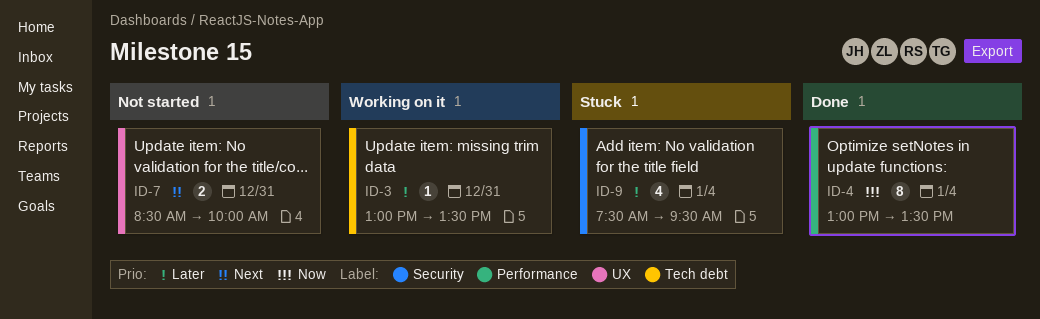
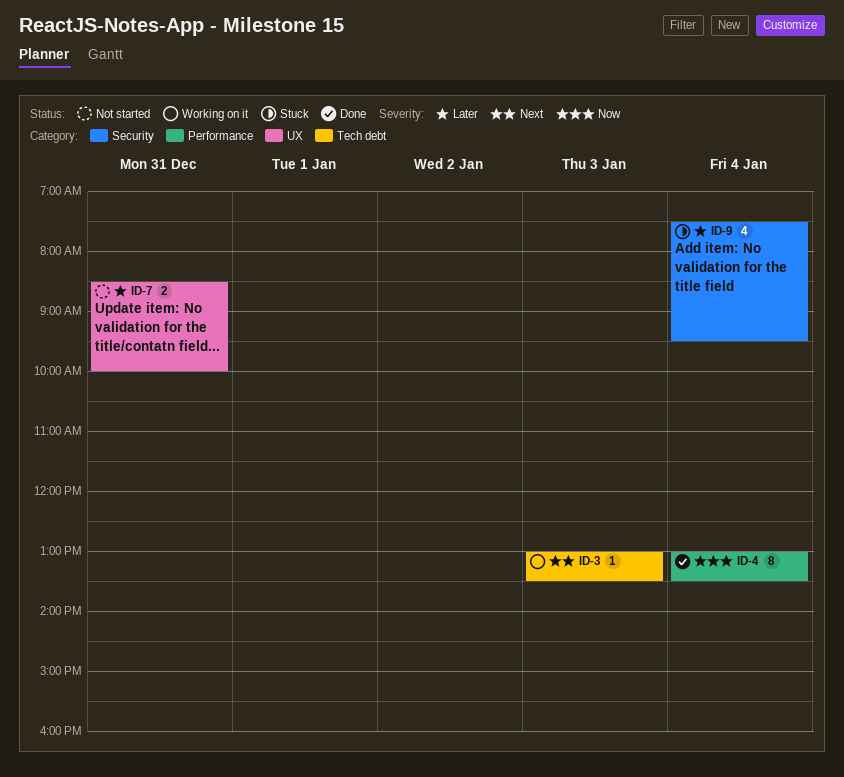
ID-3, priority: Later -> Next
ID-3, day: Dec 31 -> Jan 3
ID-7, priority: Next -> Later

